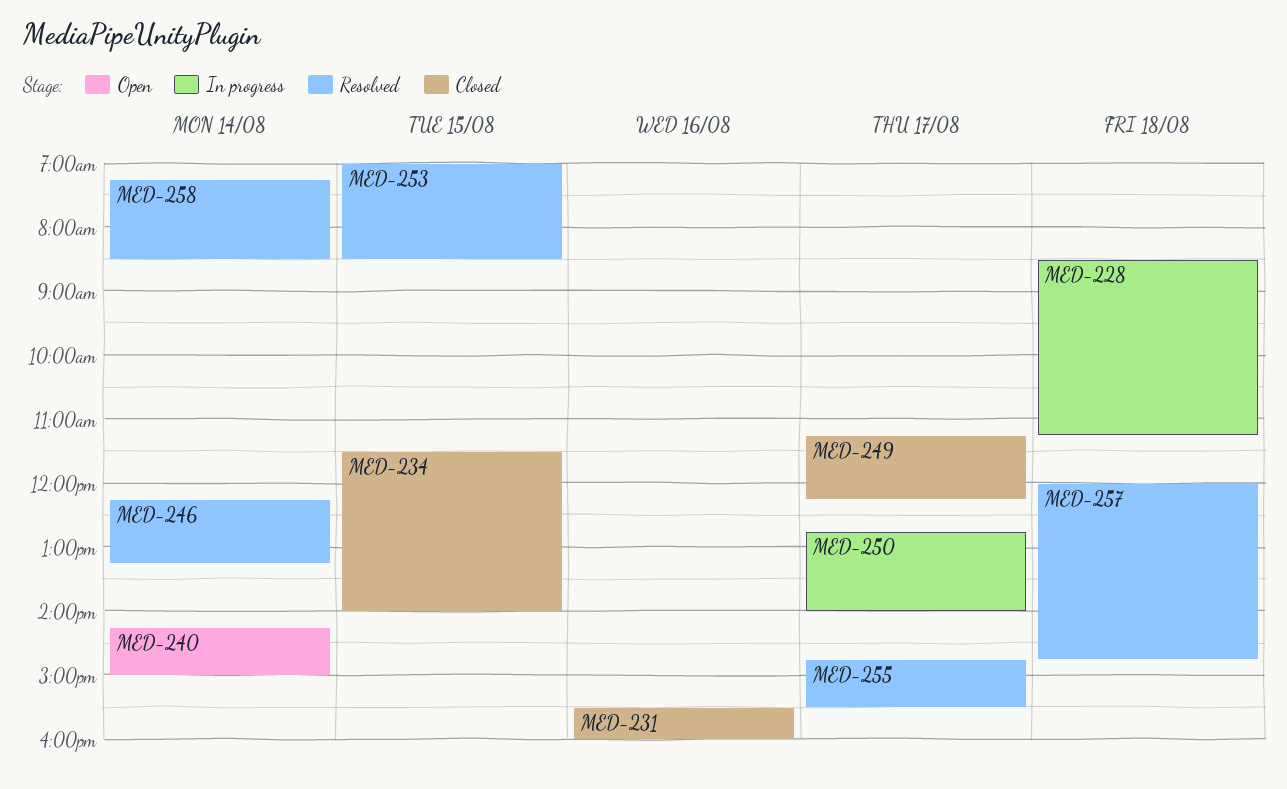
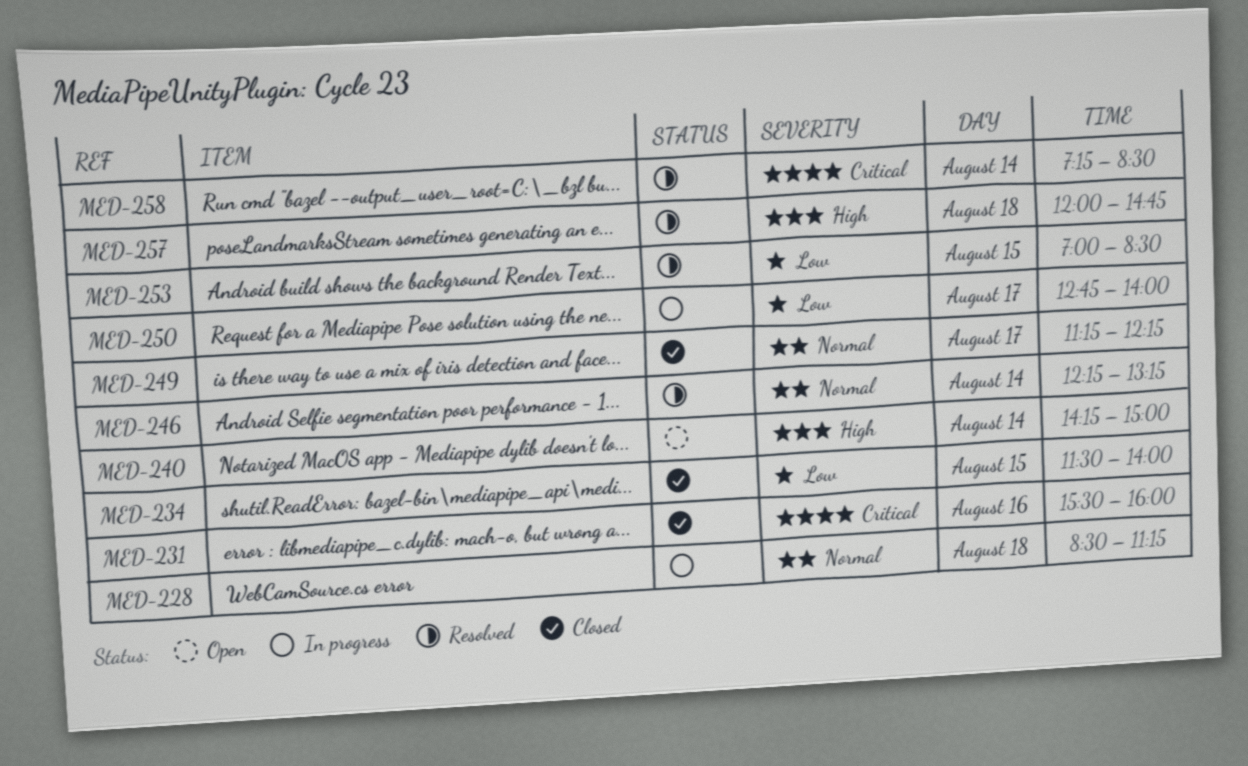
MED-255: present -> none

